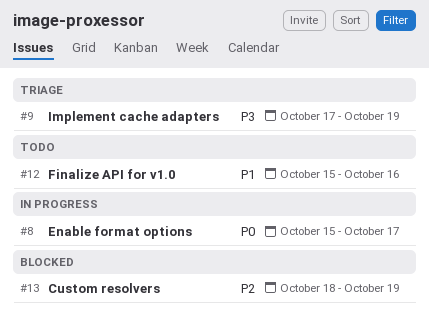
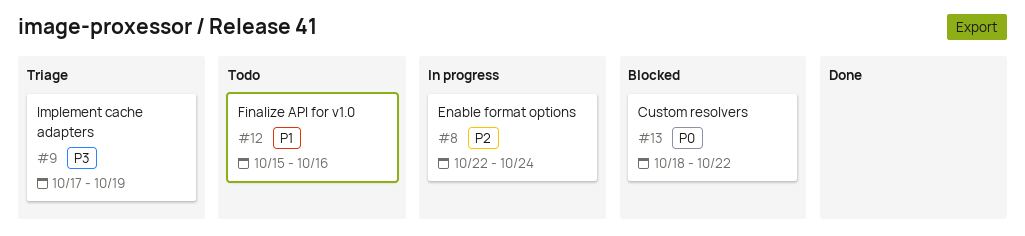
#8, priority: P0 -> P2
#8, start: Oct 15 -> Oct 22
#8, due: Oct 17 -> Oct 24
#13, priority: P2 -> P0
#13, due: Oct 19 -> Oct 22

